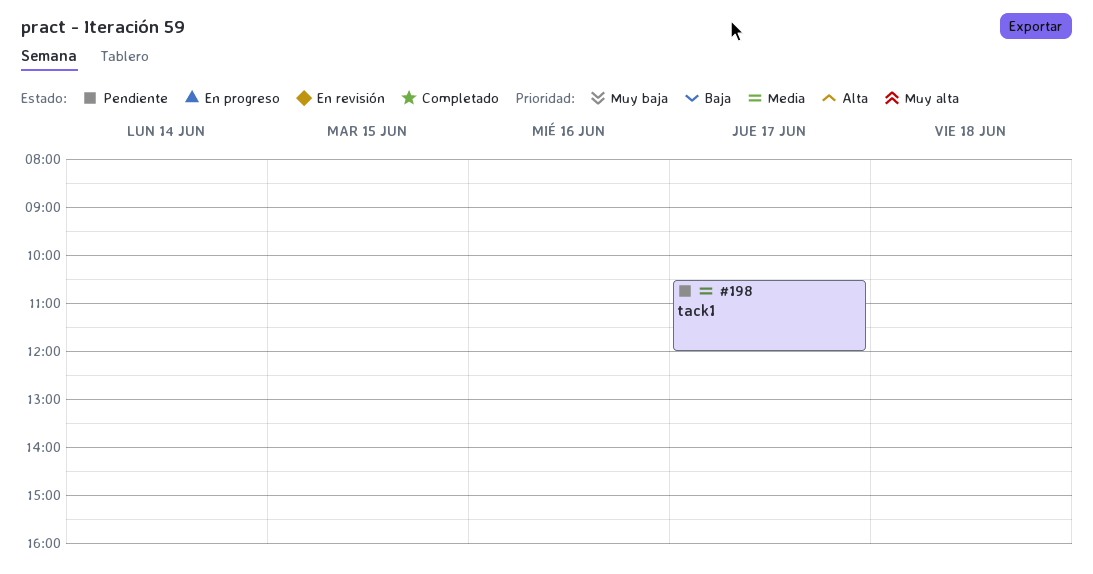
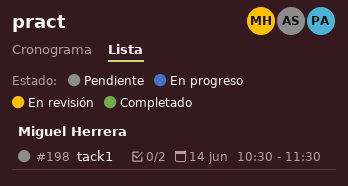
#198, day: Jun 17 -> Jun 14
#198, ends: 12:00 -> 11:30

